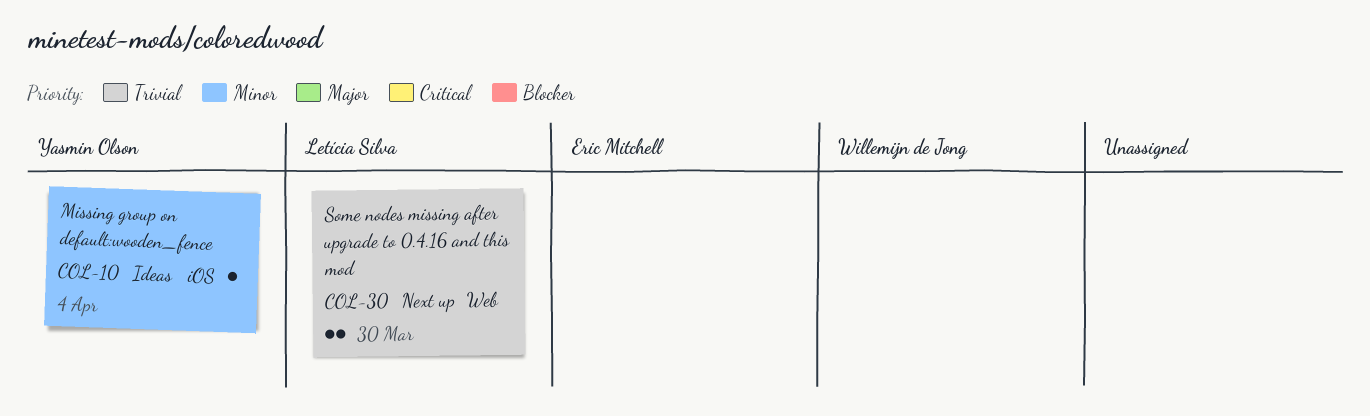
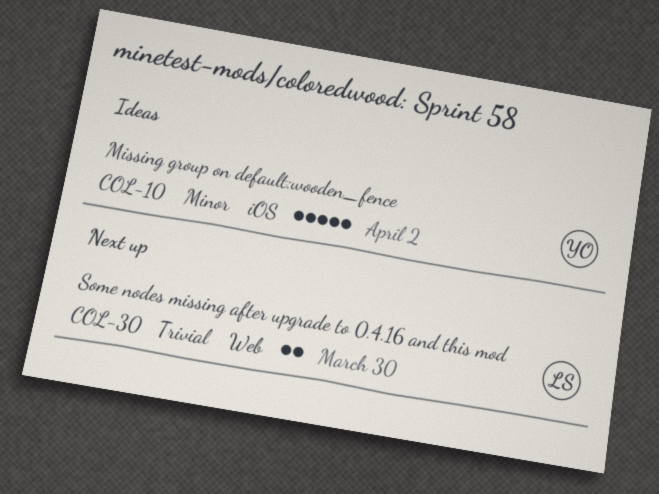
COL-10, estimate: 1 -> 5
COL-10, due: Apr 4 -> Apr 2

